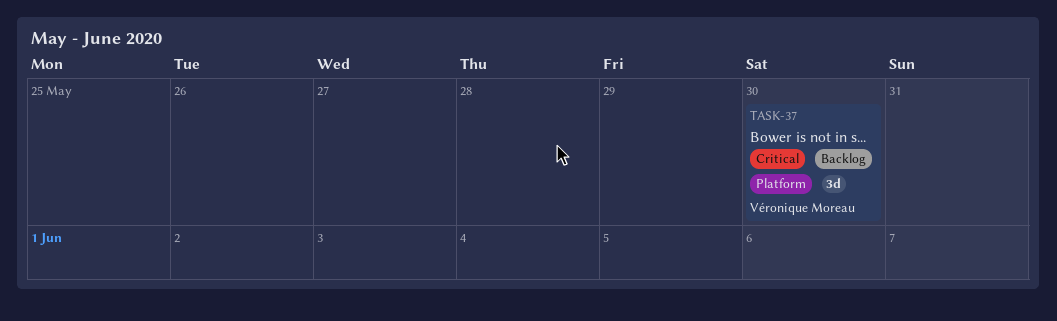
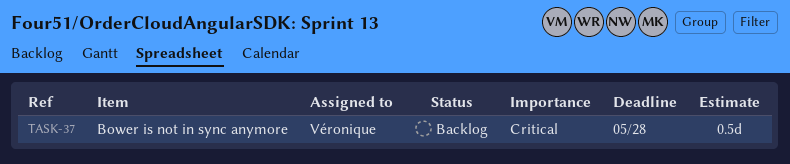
TASK-37, estimate: 3d -> 0.5d
TASK-37, due: May 30 -> May 28

